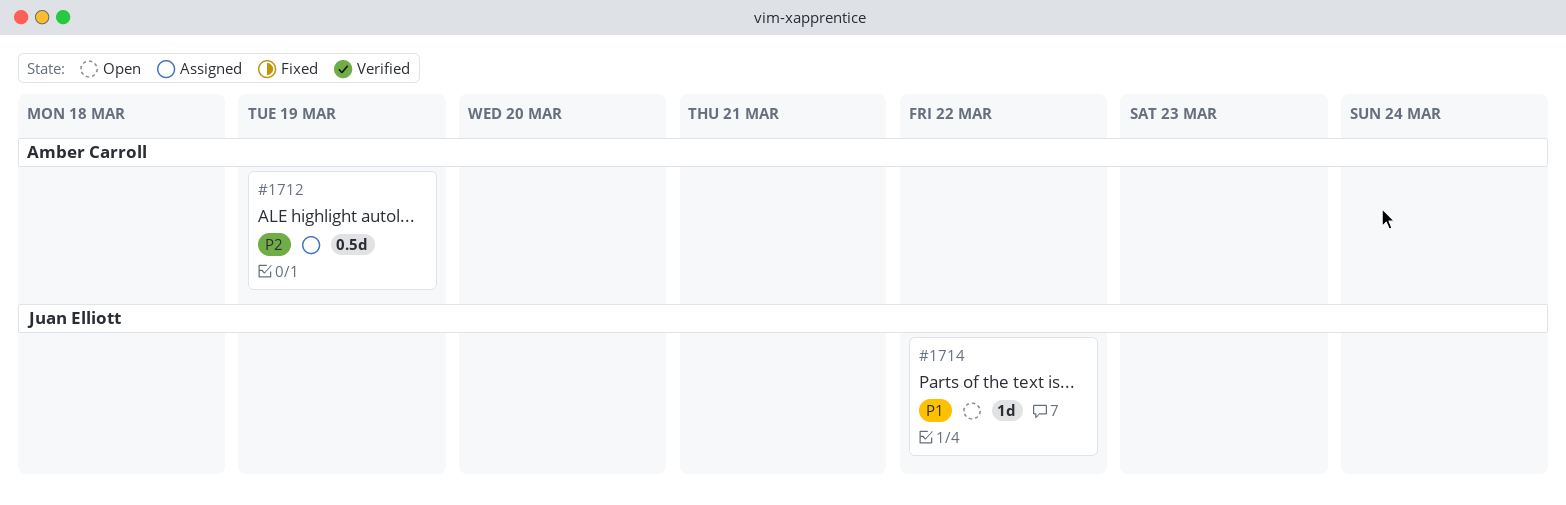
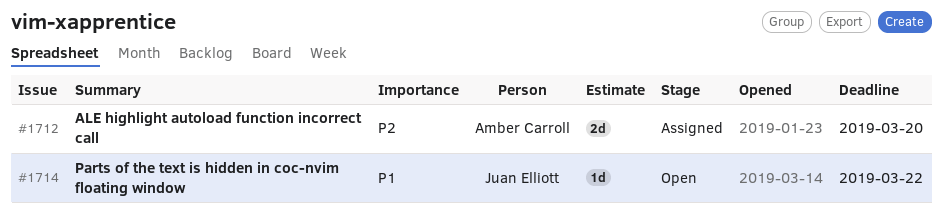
#1712, estimate: 0.5d -> 2d
#1712, due: Mar 19 -> Mar 20

